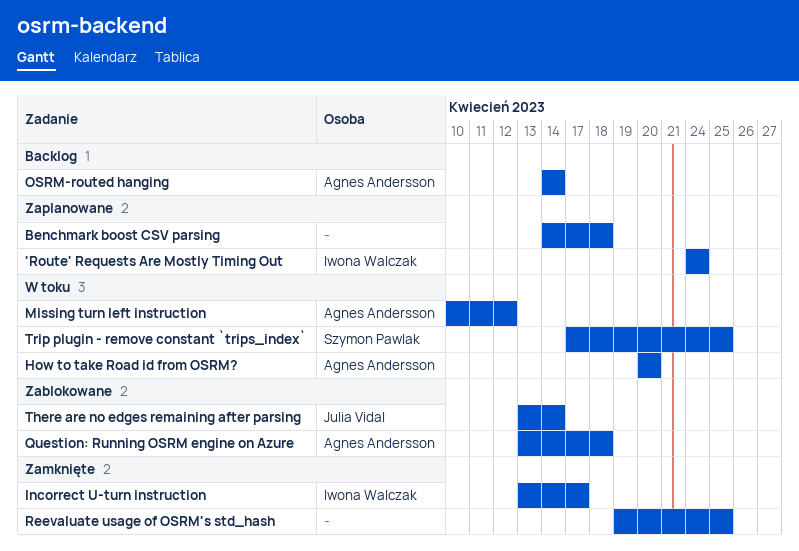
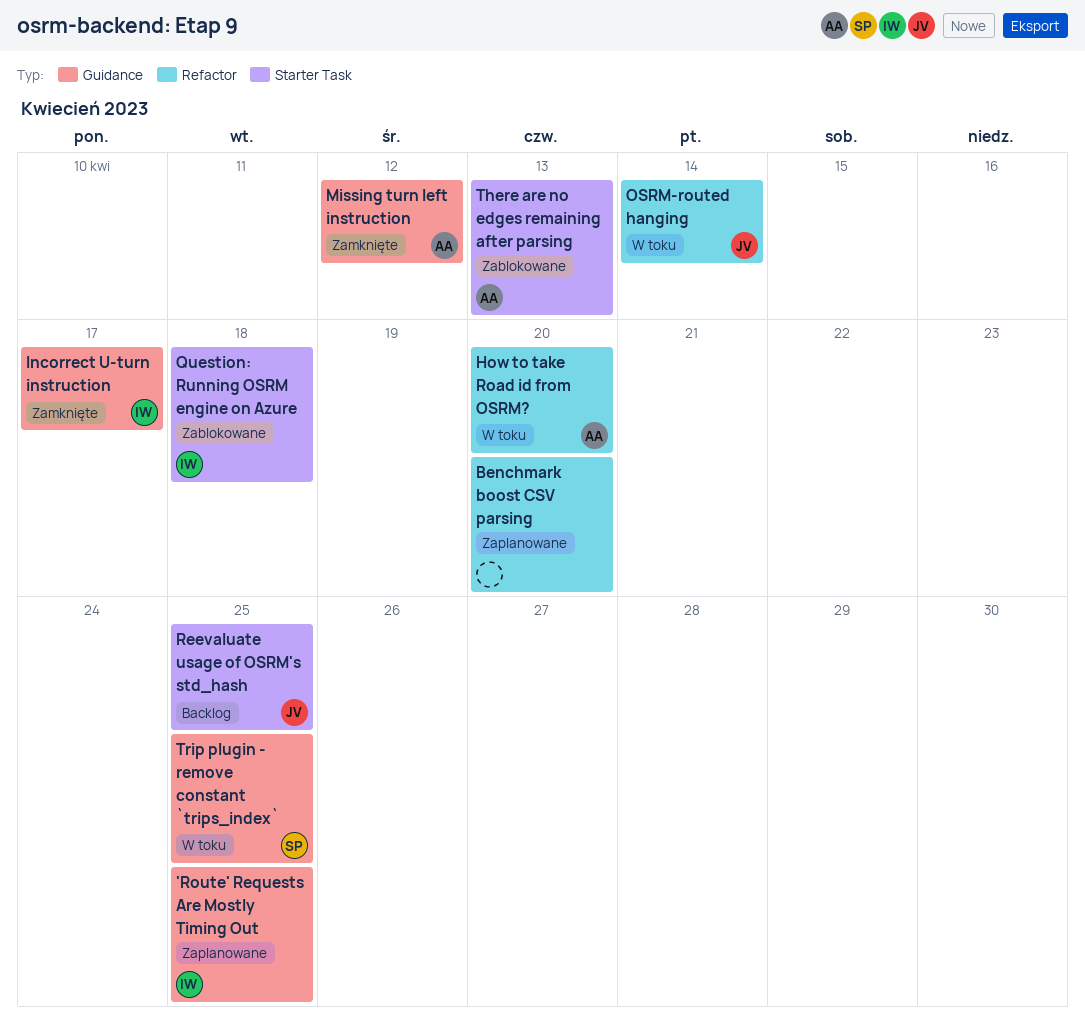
'Route' Requests Are Mostly Timing Out, due: Apr 24 -> Apr 25
Benchmark boost CSV parsing, due: Apr 18 -> Apr 20
Missing turn left instruction, status: W toku -> Zamknięte
OSRM-routed hanging, status: Backlog -> W toku
OSRM-routed hanging, owner: Agnes Andersson -> Julia Vidal
Question: Running OSRM engine on Azure, owner: Agnes Andersson -> Iwona Walczak
Reevaluate usage of OSRM's std_hash, status: Zamknięte -> Backlog
Reevaluate usage of OSRM's std_hash, owner: none -> Julia Vidal
There are no edges remaining after parsing, owner: Julia Vidal -> Agnes Andersson
There are no edges remaining after parsing, due: Apr 14 -> Apr 13

